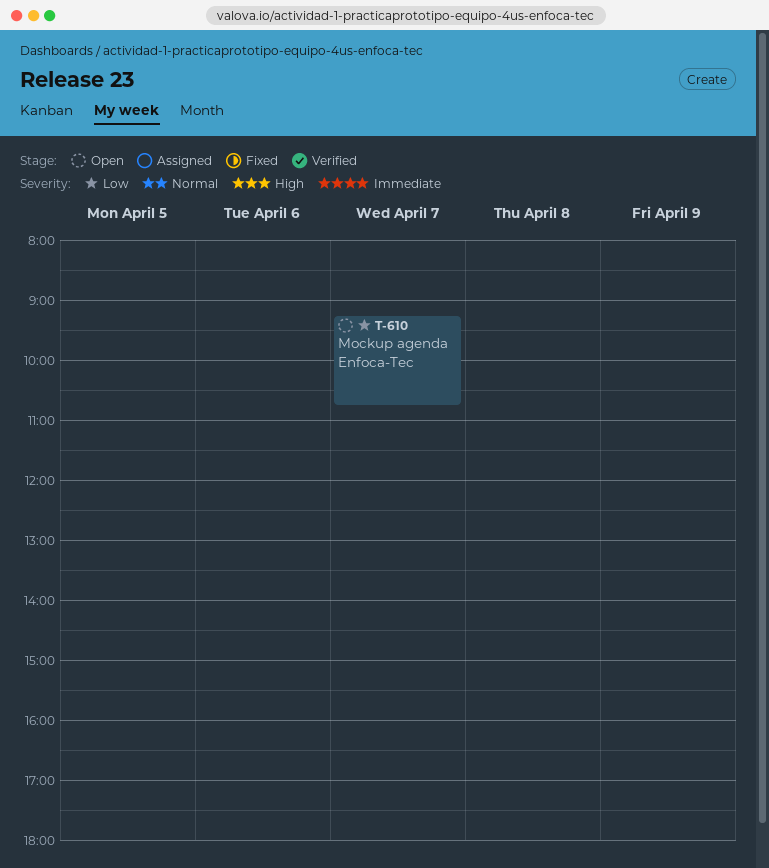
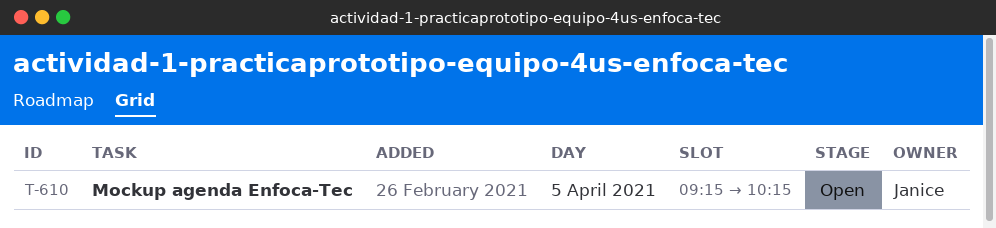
T-610, day: Apr 7 -> Apr 5
T-610, ends: 10:45 -> 10:15

